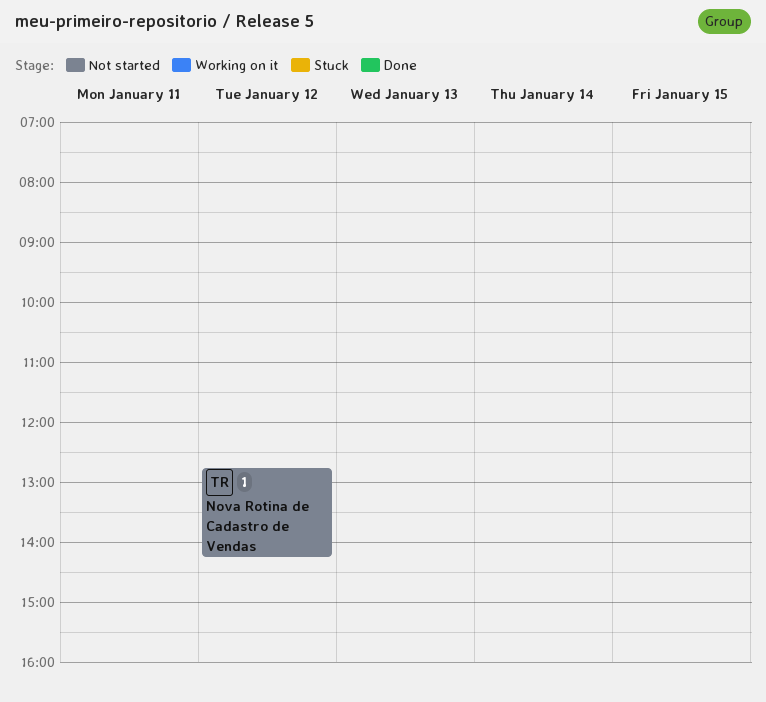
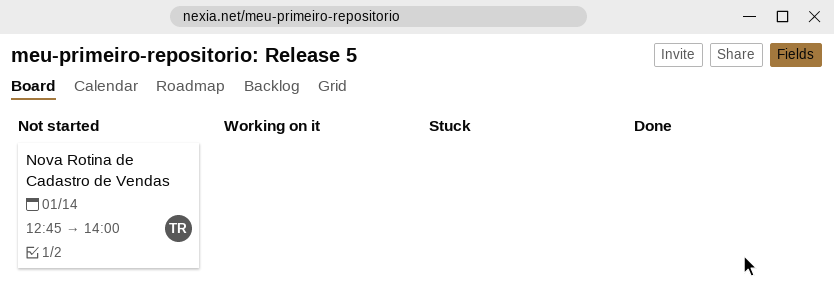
Nova Rotina de Cadastro de Vendas, day: Jan 12 -> Jan 14
Nova Rotina de Cadastro de Vendas, ends: 14:15 -> 14:00

